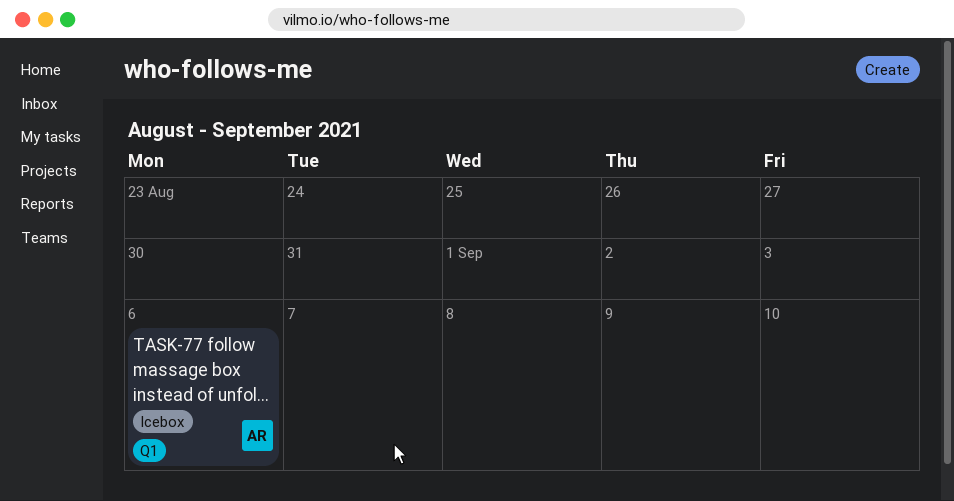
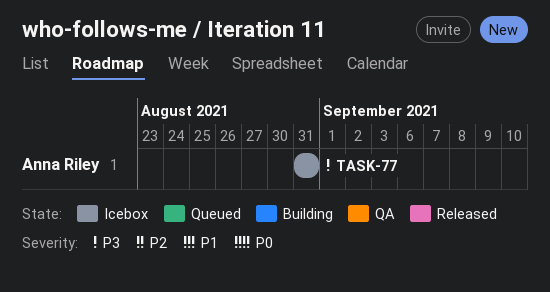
TASK-77, due: Sep 6 -> Aug 31

